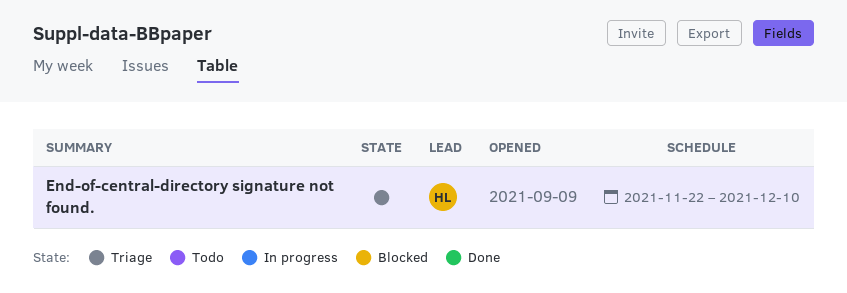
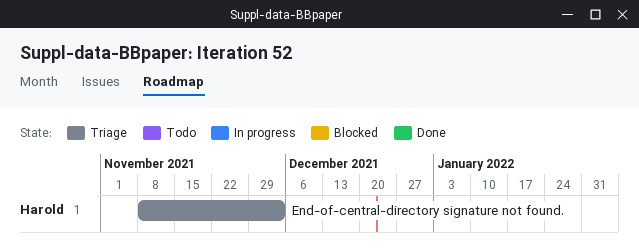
End-of-central-directory signature not found., start: Nov 22 -> Nov 8
End-of-central-directory signature not found., due: Dec 10 -> Dec 3

